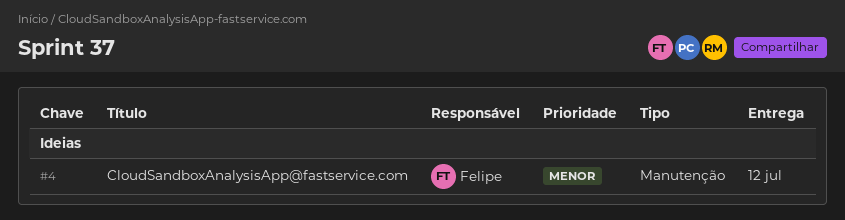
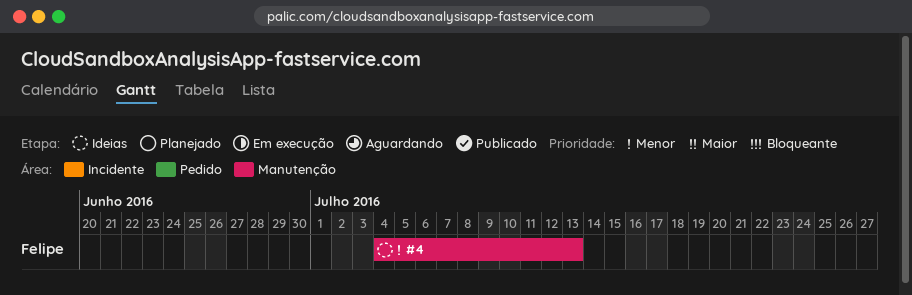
#4, due: Jul 12 -> Jul 13

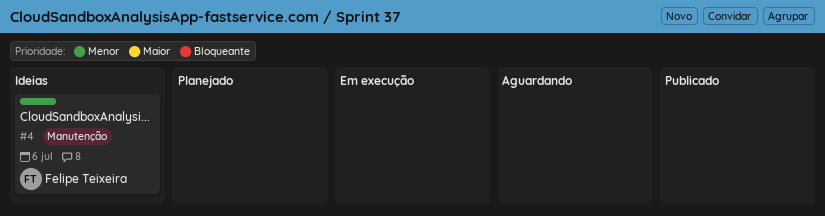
#4, due: Jul 13 -> Jul 6

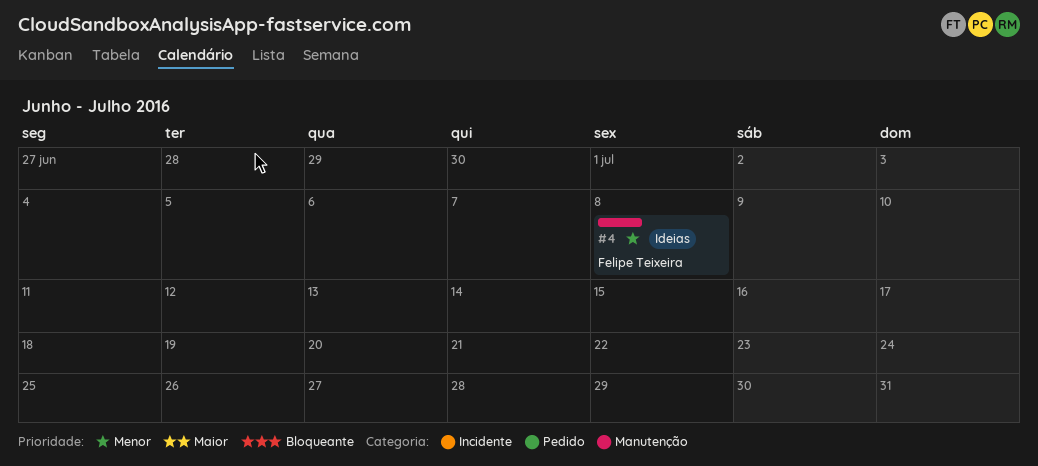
#4, due: Jul 6 -> Jul 8

